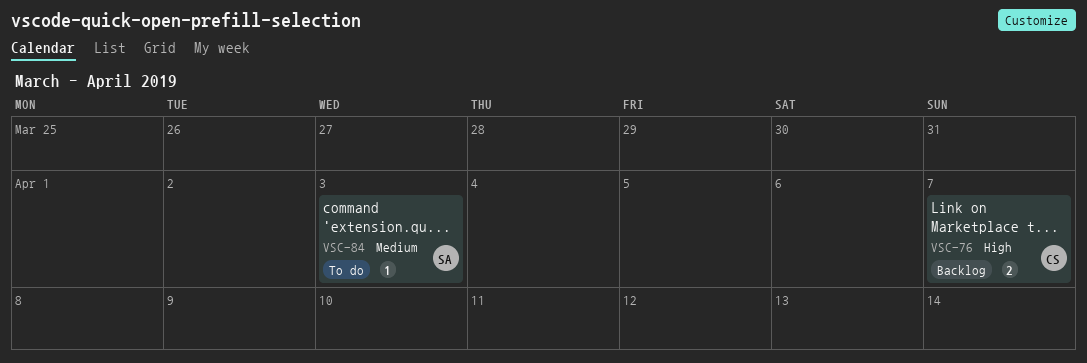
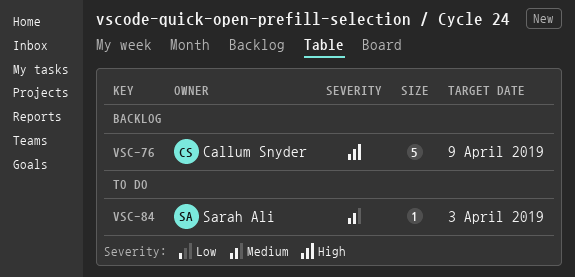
VSC-76, estimate: 2 -> 5
VSC-76, due: Apr 7 -> Apr 9

